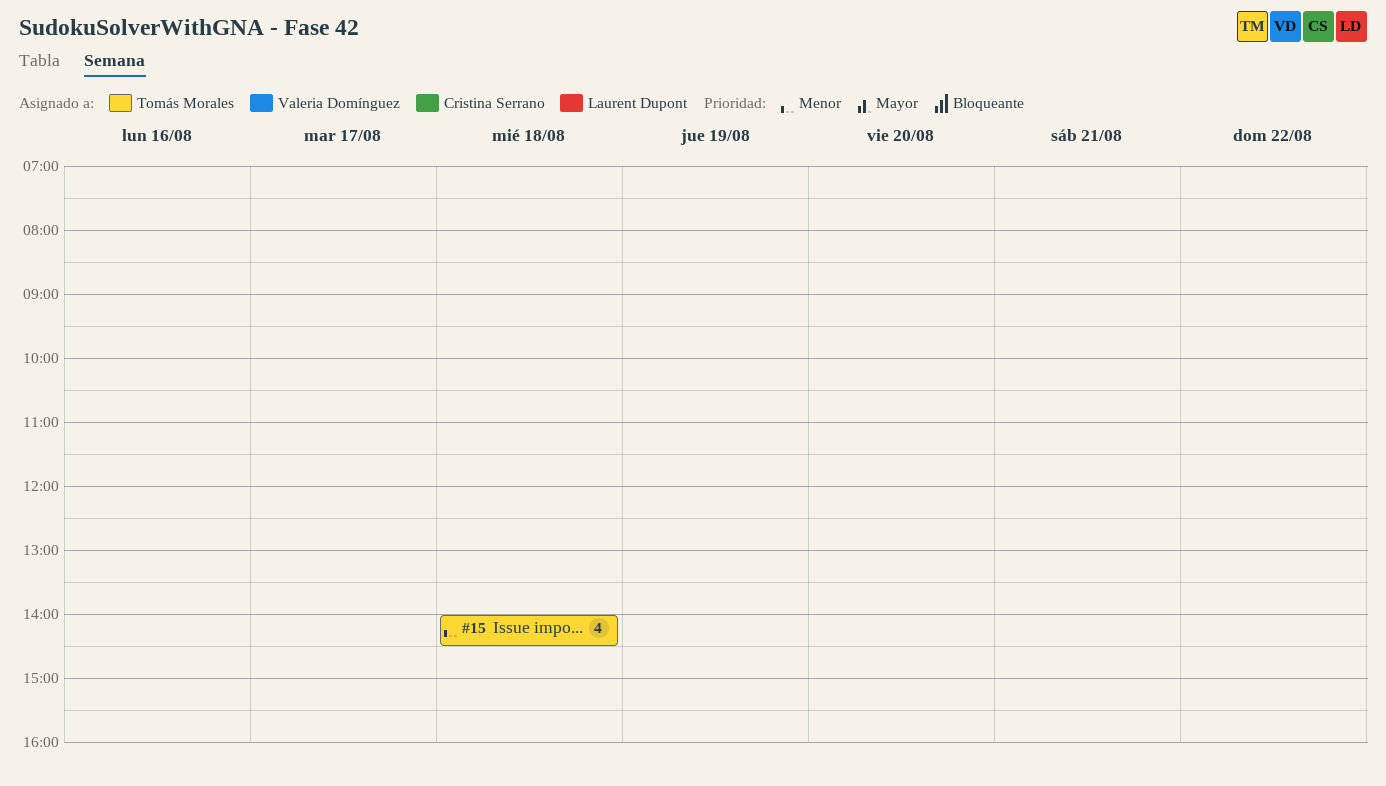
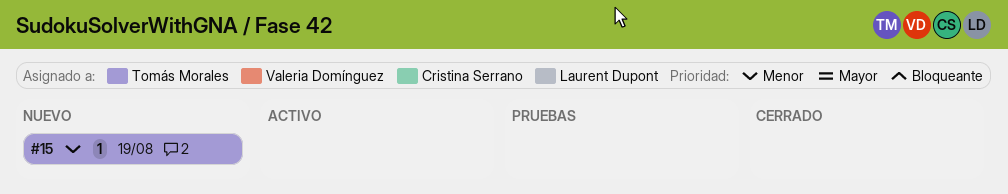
#15, estimate: 4 -> 1
#15, day: Aug 18 -> Aug 19

